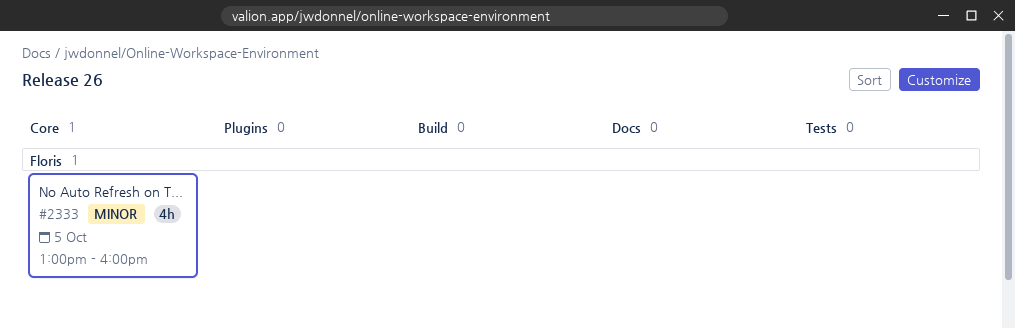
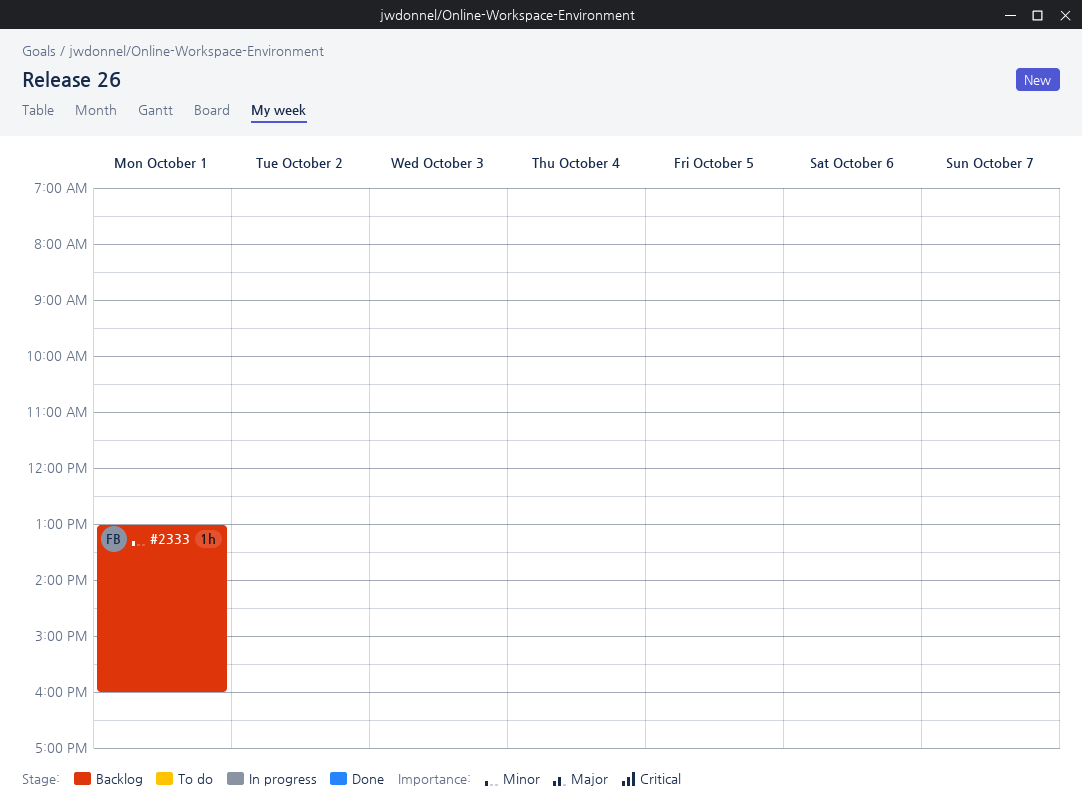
#2333, estimate: 4h -> 1h
#2333, day: Oct 5 -> Oct 1

